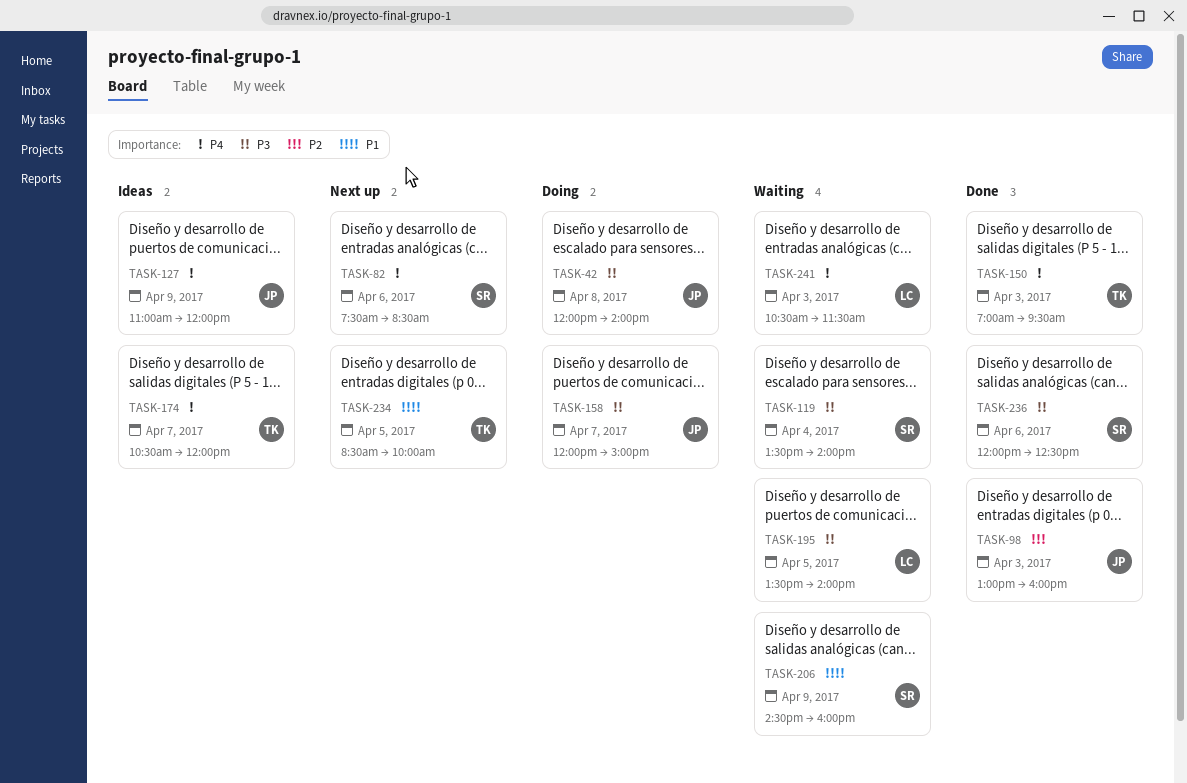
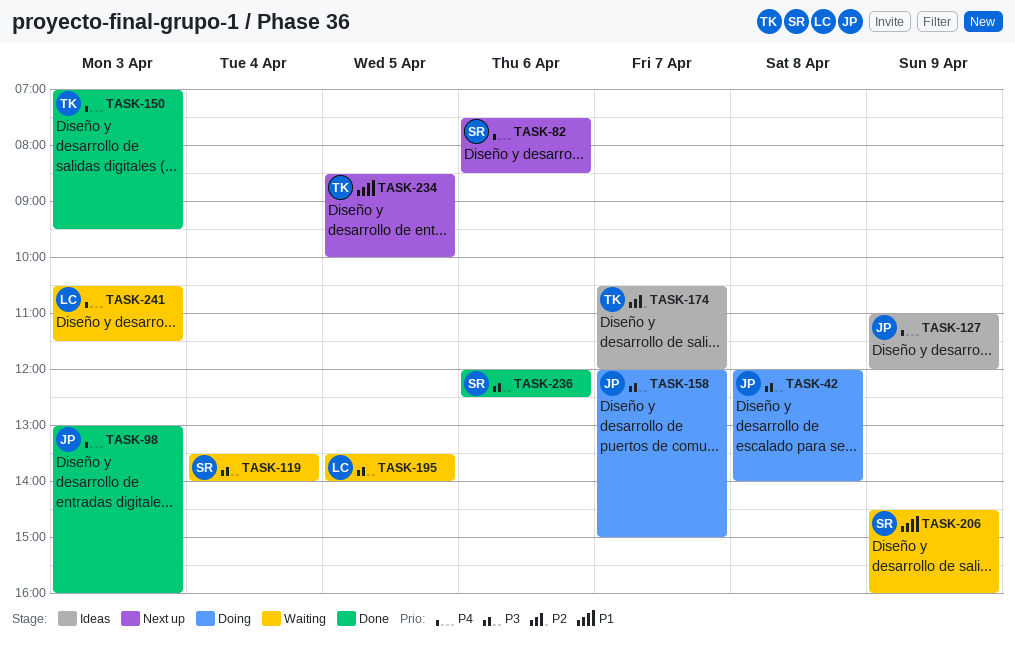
TASK-98, priority: P2 -> P4
TASK-174, priority: P4 -> P2

